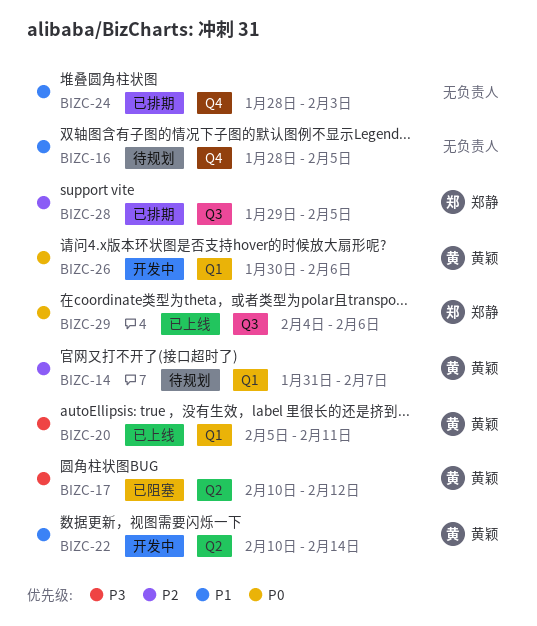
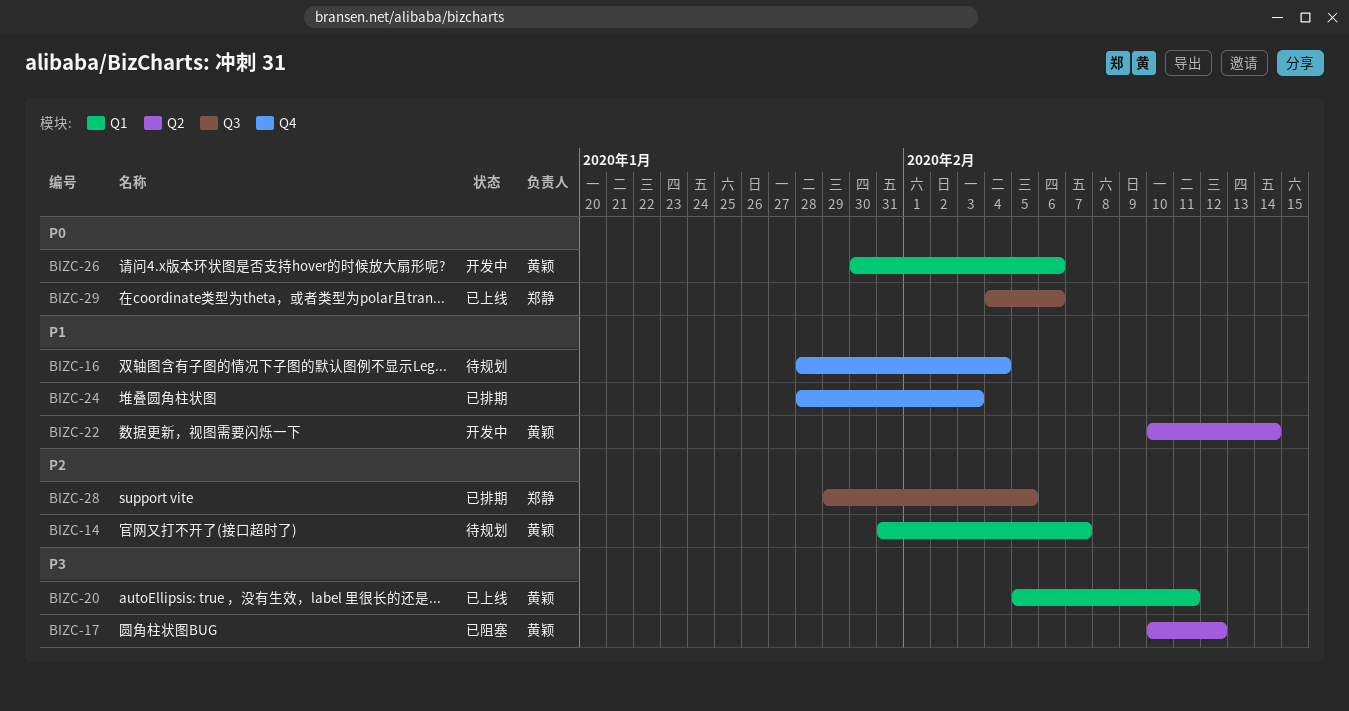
BIZC-16, due: Feb 5 -> Feb 4

